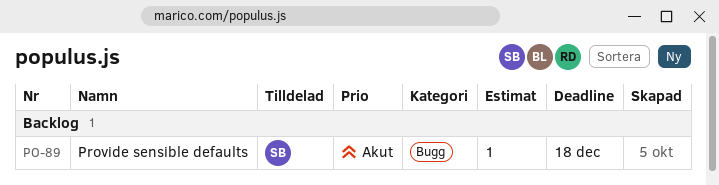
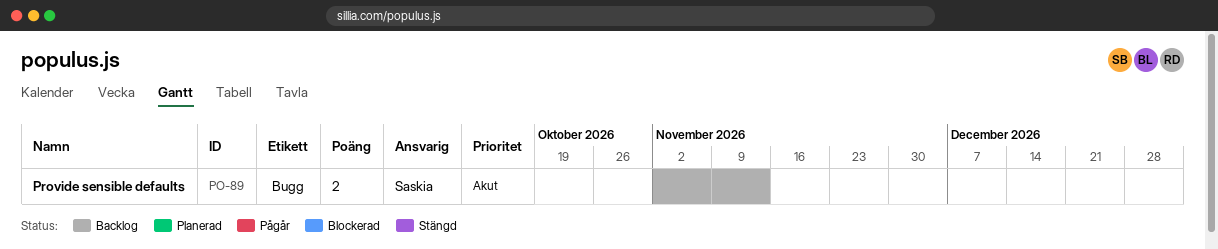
PO-89, estimate: 1 -> 2
PO-89, due: Dec 18 -> Nov 13

